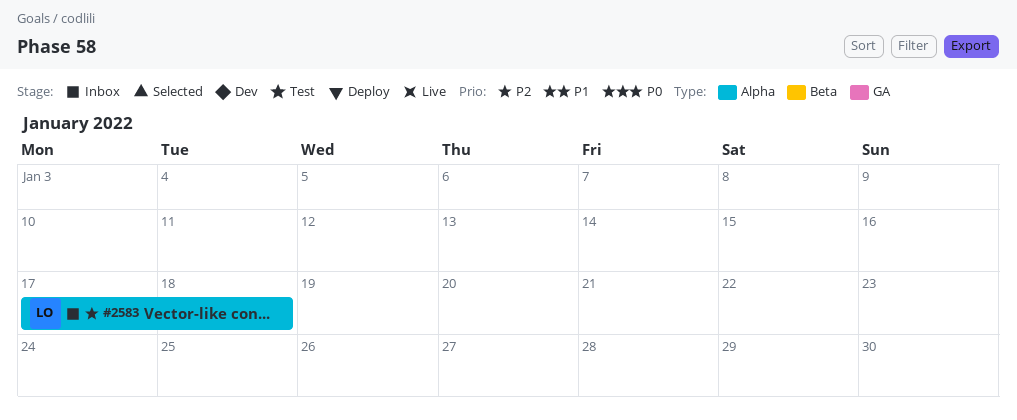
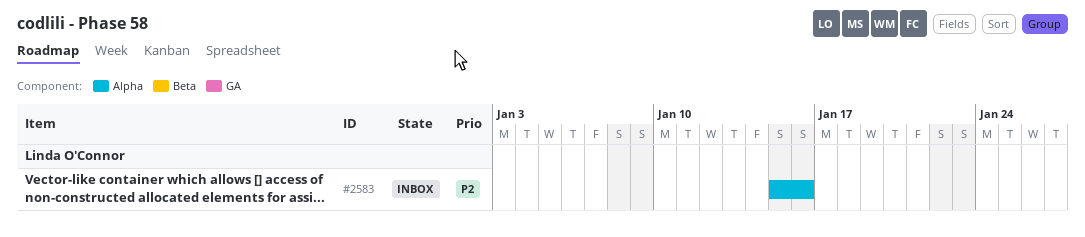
#2583, start: Jan 17 -> Jan 15
#2583, due: Jan 18 -> Jan 16

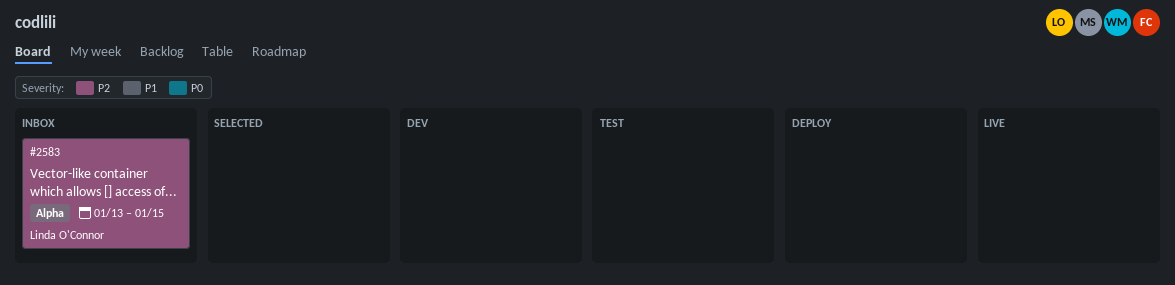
#2583, start: Jan 15 -> Jan 13
#2583, due: Jan 16 -> Jan 15

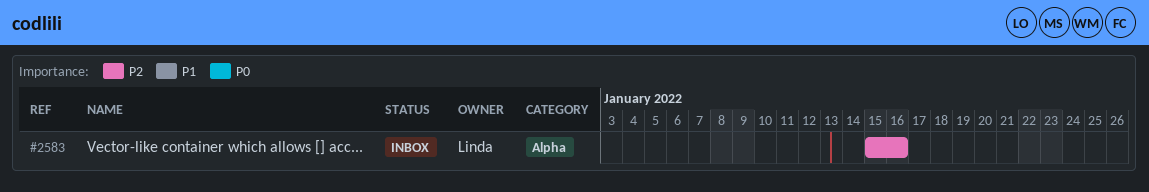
#2583, start: Jan 13 -> Jan 15
#2583, due: Jan 15 -> Jan 16

